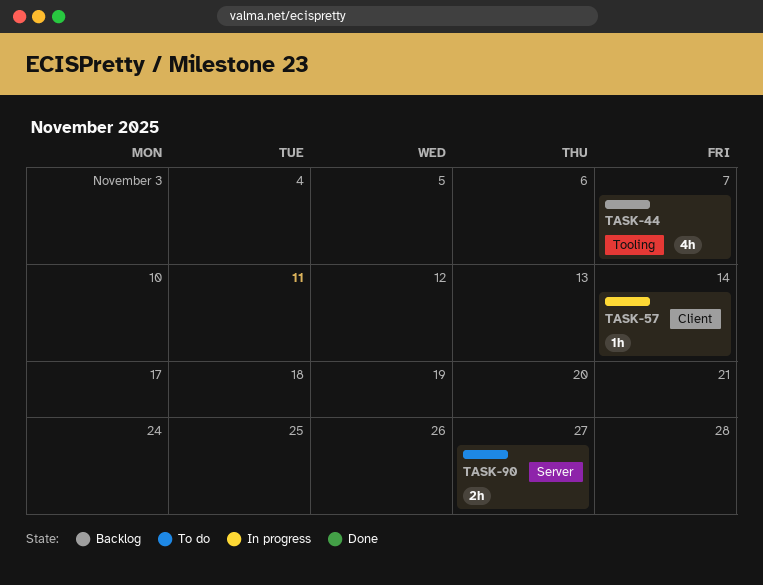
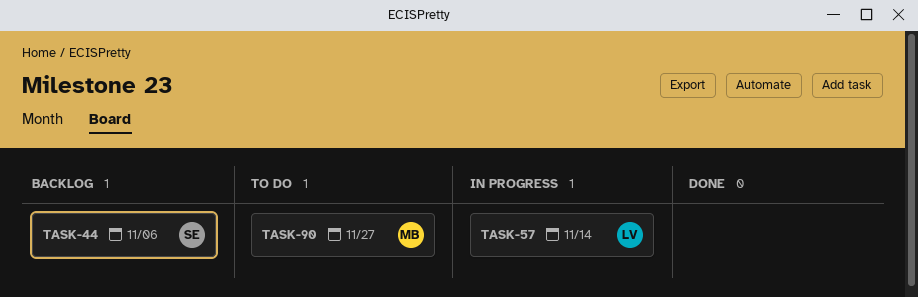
TASK-44, due: Nov 7 -> Nov 6

